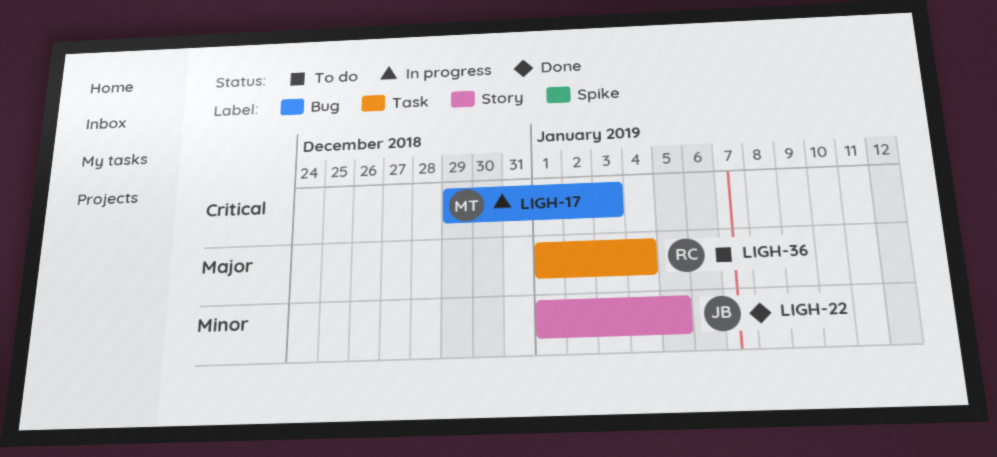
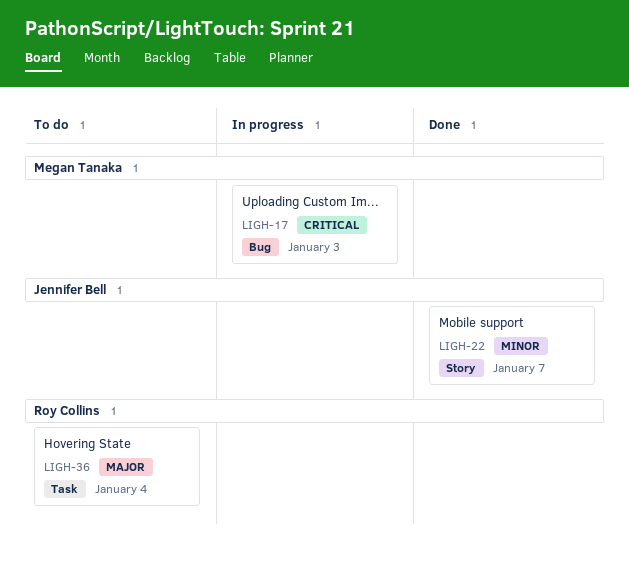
LIGH-22, due: Jan 5 -> Jan 7

